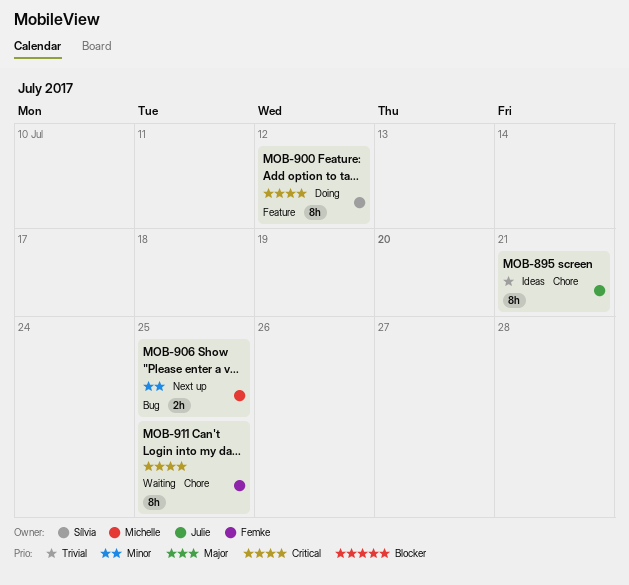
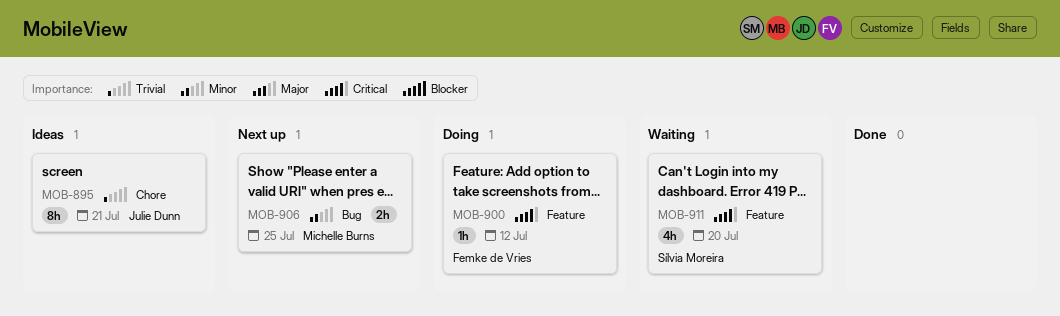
MOB-900, owner: Sílvia Moreira -> Femke de Vries
MOB-900, estimate: 8h -> 1h
MOB-911, owner: Femke de Vries -> Sílvia Moreira
MOB-911, label: Chore -> Feature
MOB-911, estimate: 8h -> 4h
MOB-911, due: Jul 25 -> Jul 20

